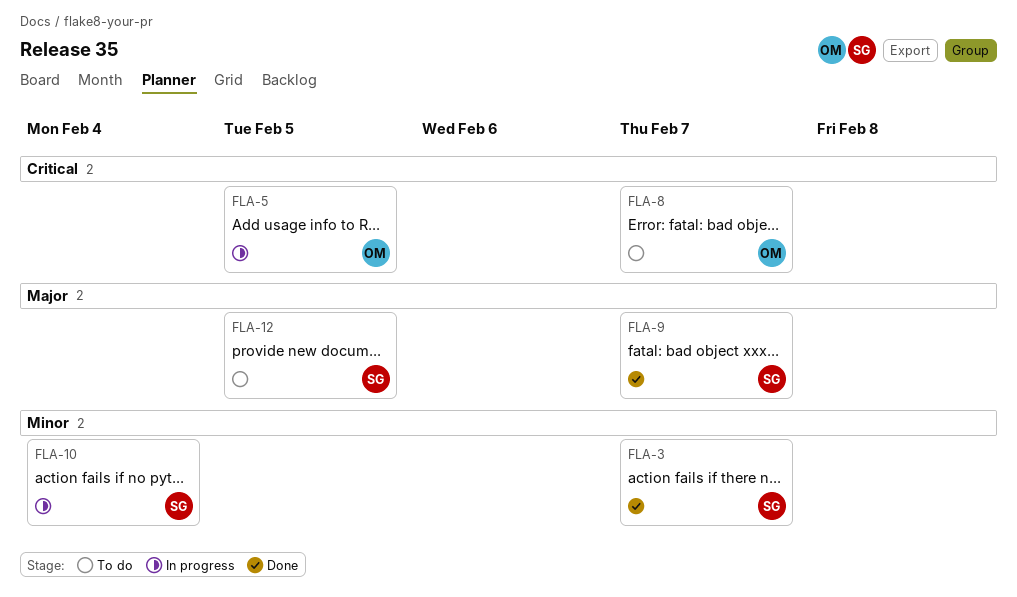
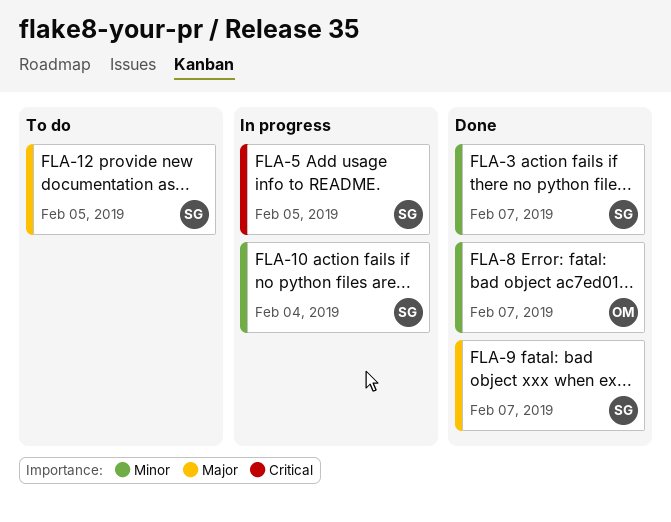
FLA-5, owner: OM -> SG
FLA-8, status: To do -> Done
FLA-8, priority: Critical -> Minor

